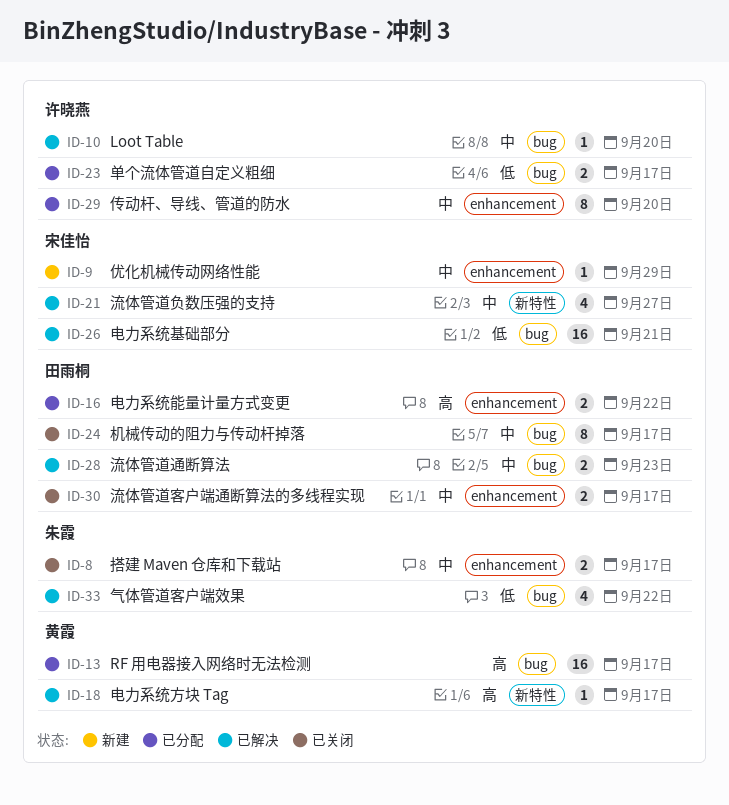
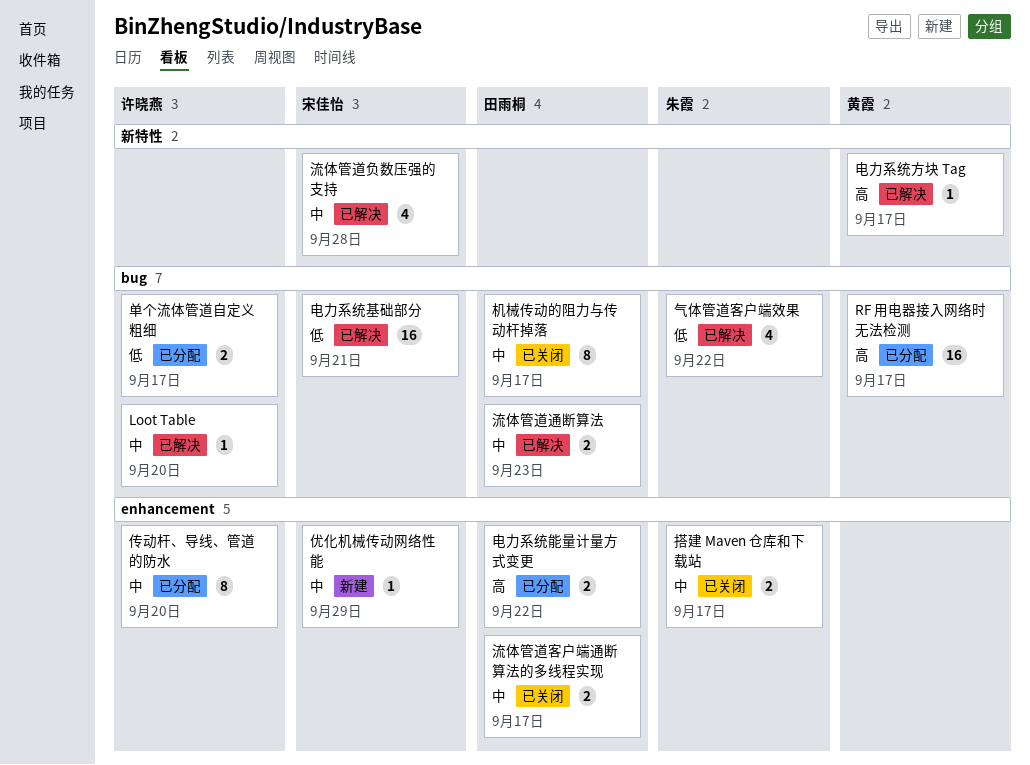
流体管道负数压强的支持, due: Sep 27 -> Sep 28

